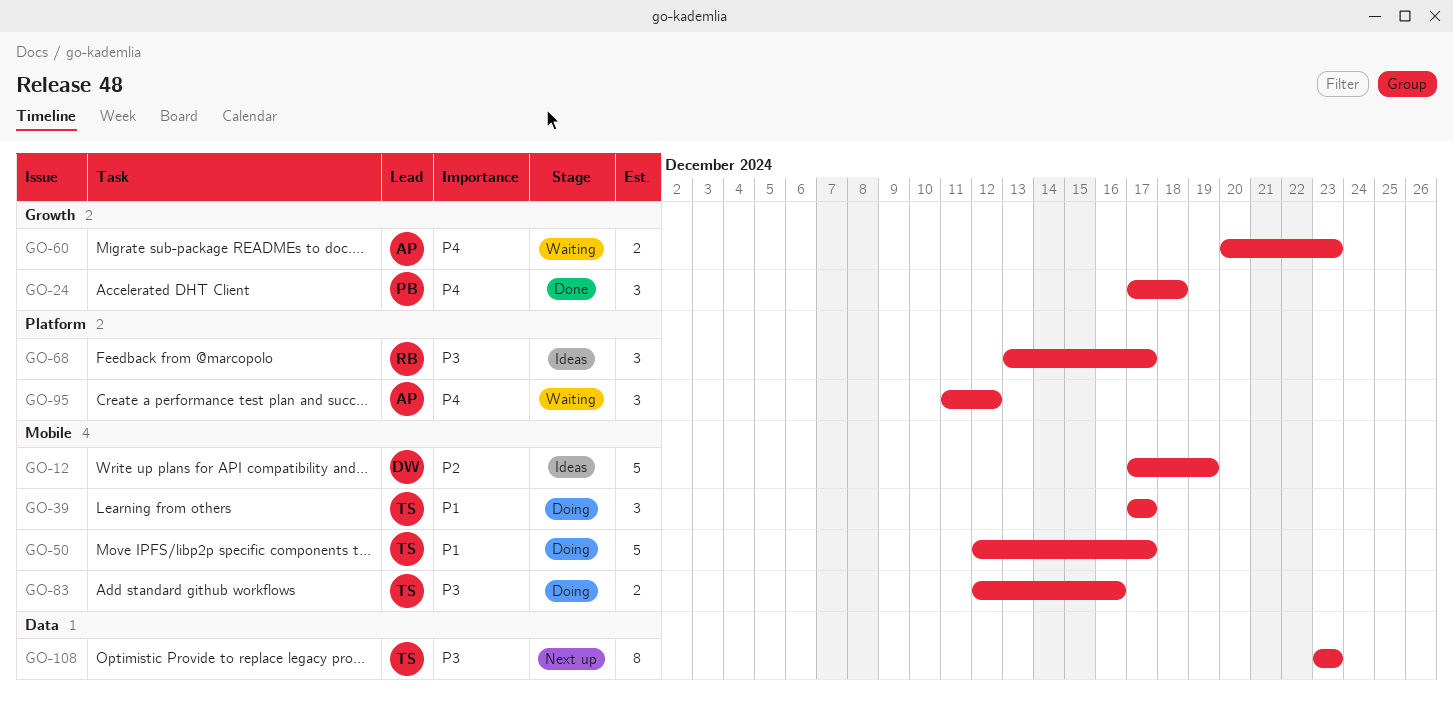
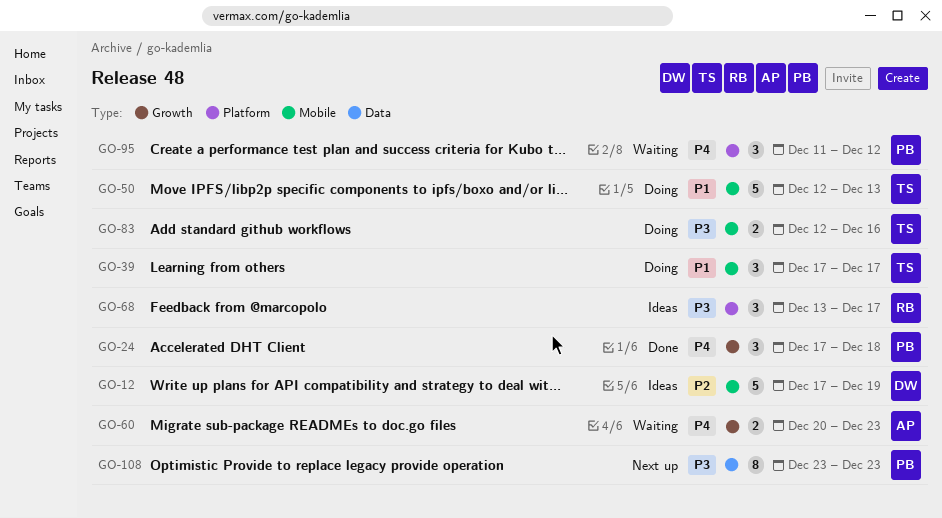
GO-50, due: Dec 17 -> Dec 13
GO-95, owner: AP -> PB
GO-108, owner: TS -> PB

